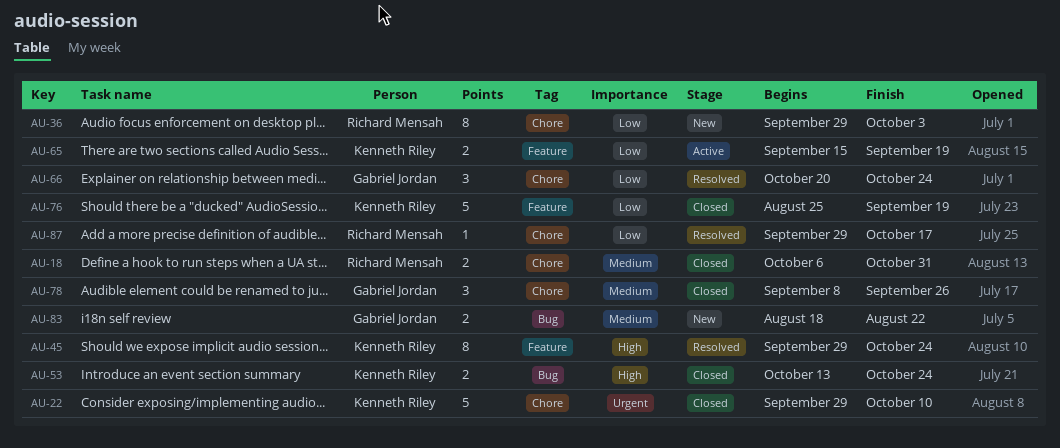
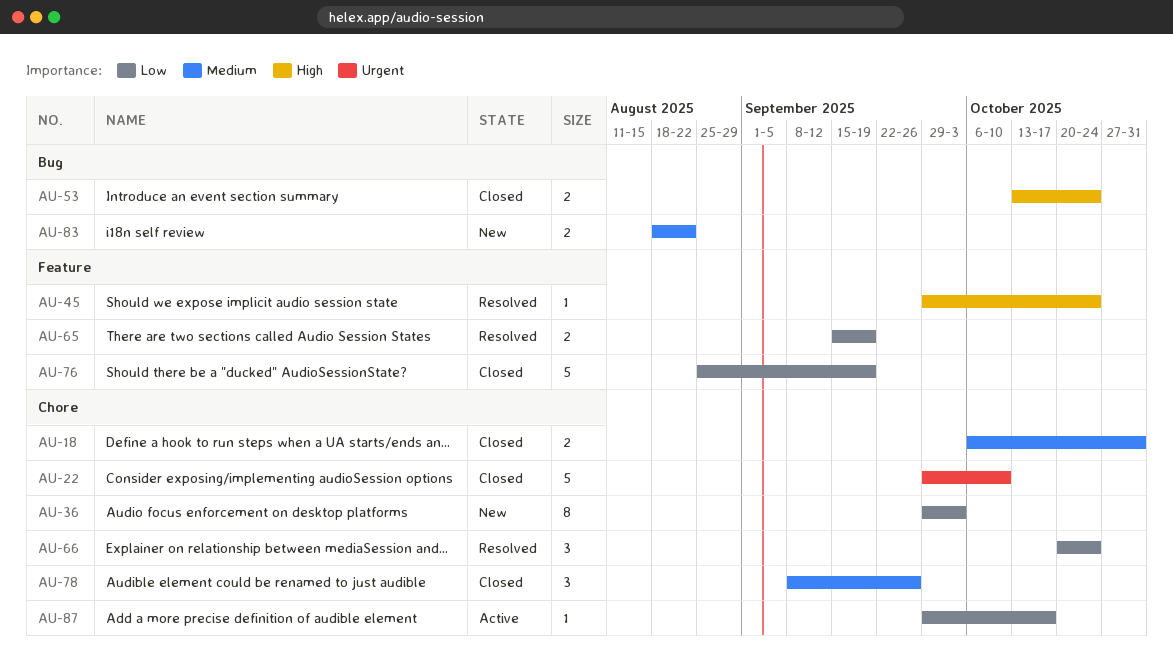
AU-45, estimate: 8 -> 1
AU-65, status: Active -> Resolved
AU-87, status: Resolved -> Active

